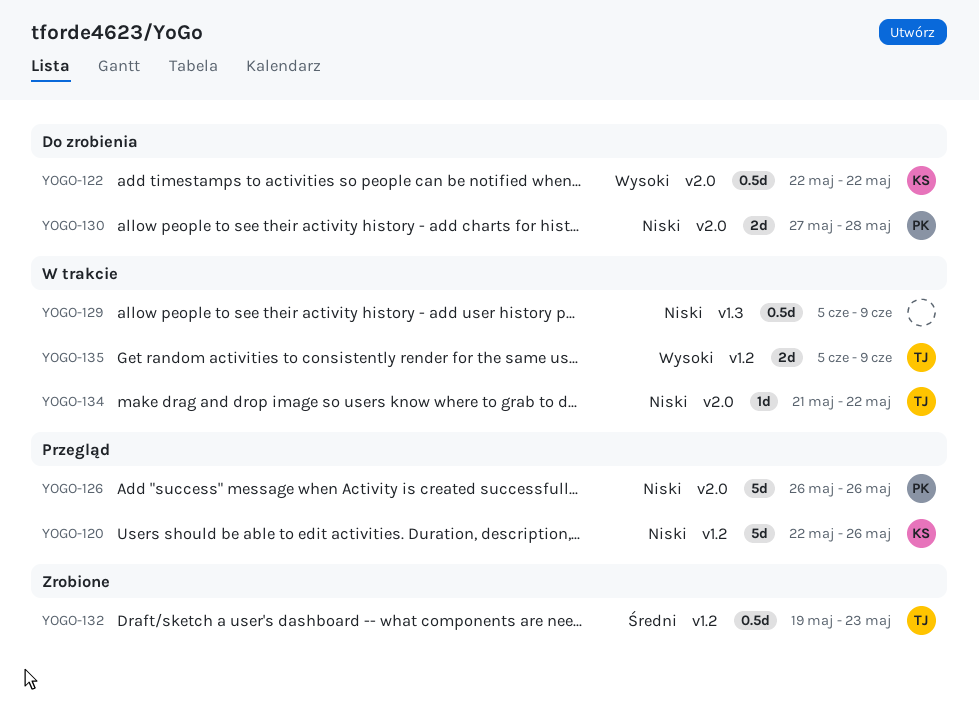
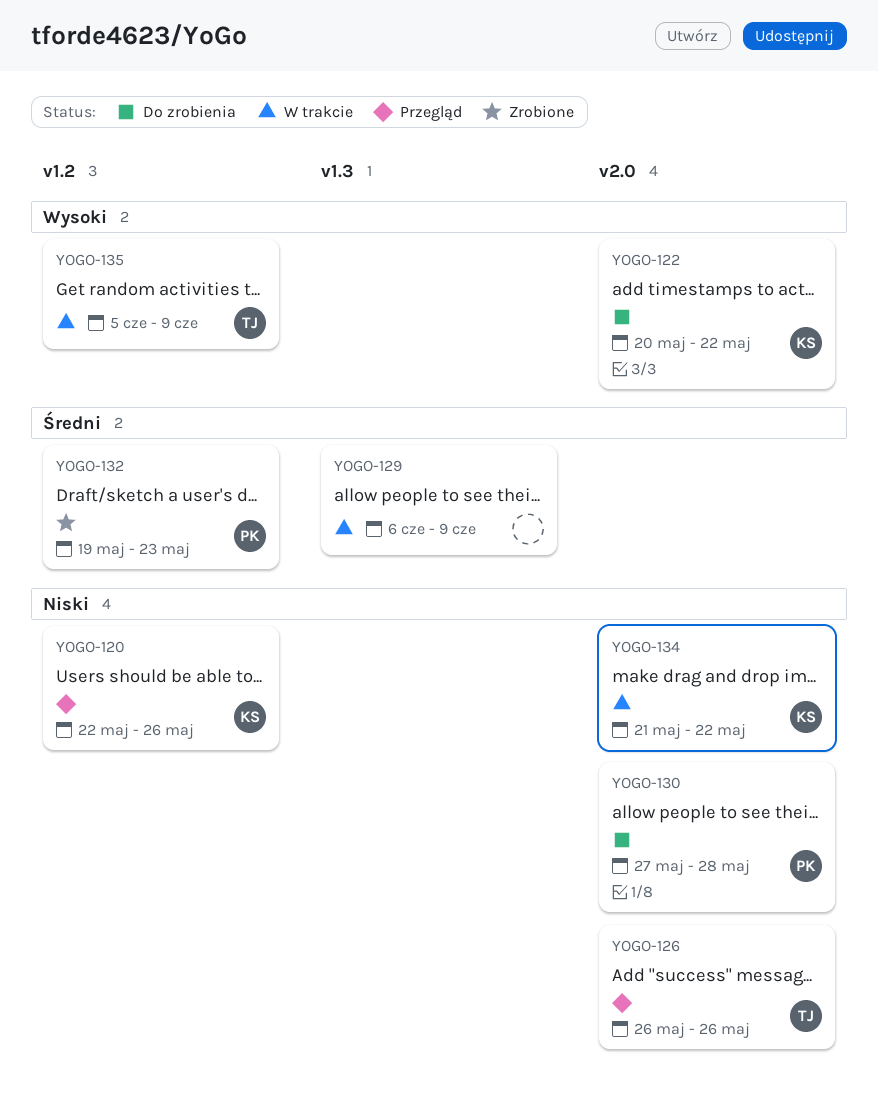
YOGO-122, start: May 22 -> May 20
YOGO-126, owner: PK -> TJ
YOGO-129, priority: Niski -> Średni
YOGO-129, start: Jun 5 -> Jun 6
YOGO-132, owner: TJ -> PK
YOGO-134, owner: TJ -> KS

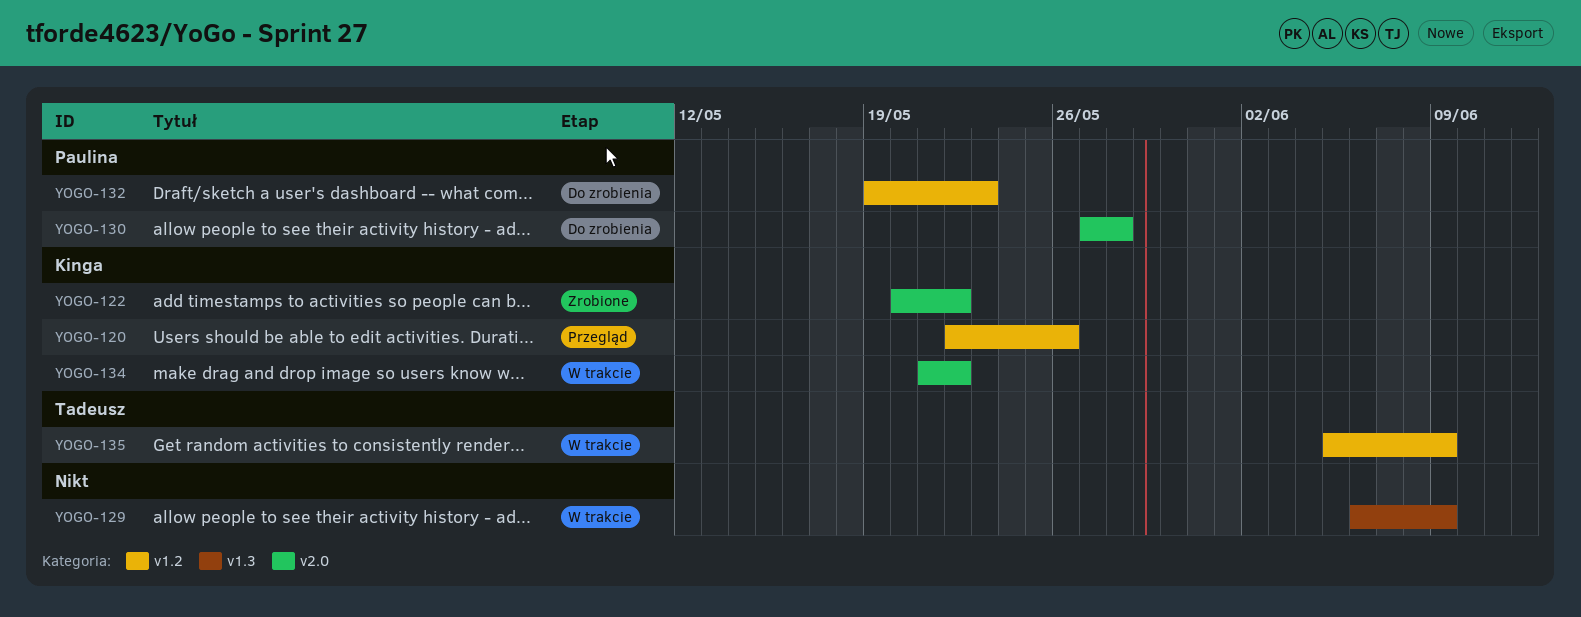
YOGO-122, status: Do zrobienia -> Zrobione
YOGO-126: present -> none
YOGO-132, status: Zrobione -> Do zrobienia

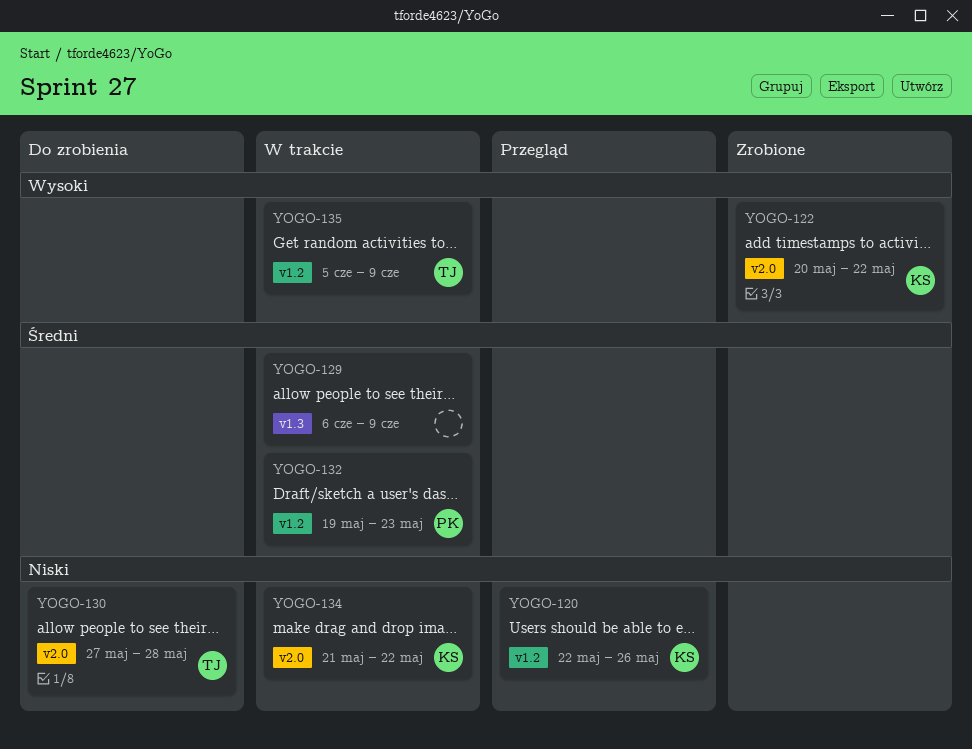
YOGO-130, owner: Paulina -> Tadeusz
YOGO-132, status: Do zrobienia -> W trakcie

